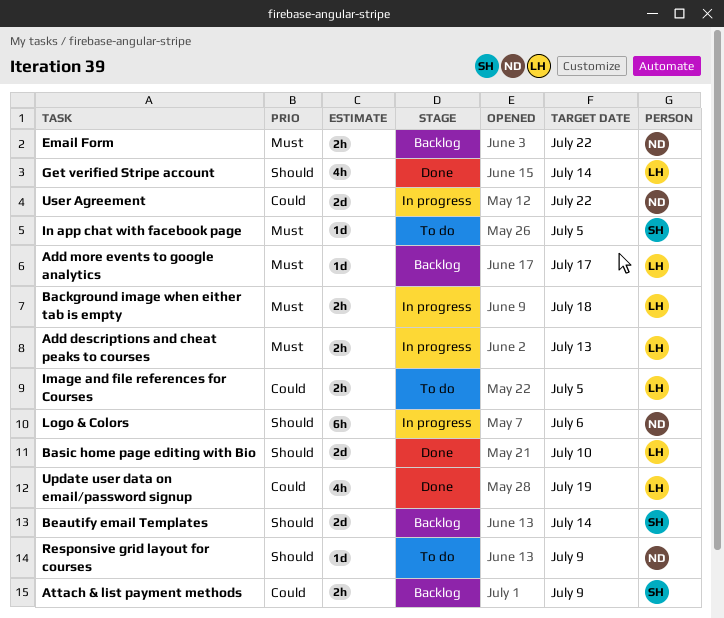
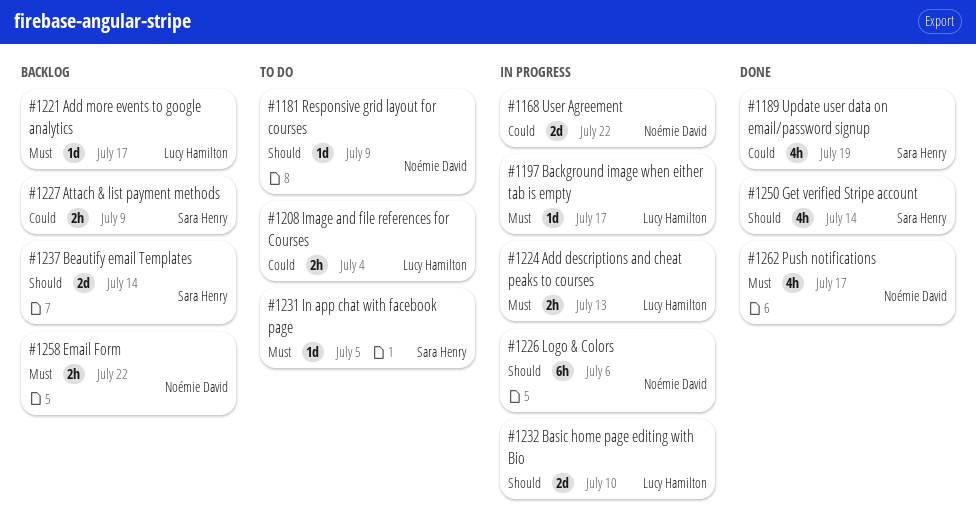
Background image when either tab is empty, estimate: 2h -> 1d
Background image when either tab is empty, due: Jul 18 -> Jul 17
Basic home page editing with Bio, status: Done -> In progress
Get verified Stripe account, owner: Lucy Hamilton -> Sara Henry
Image and file references for Courses, due: Jul 5 -> Jul 4
Push notifications: none -> present
Update user data on email/password signup, owner: Lucy Hamilton -> Sara Henry

